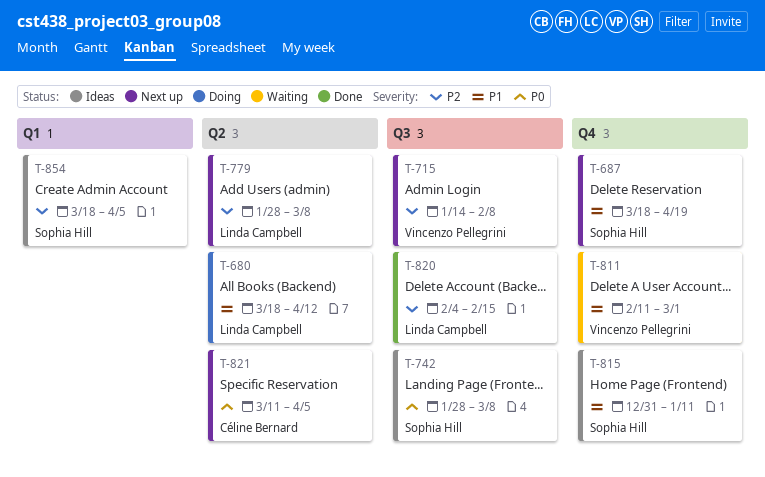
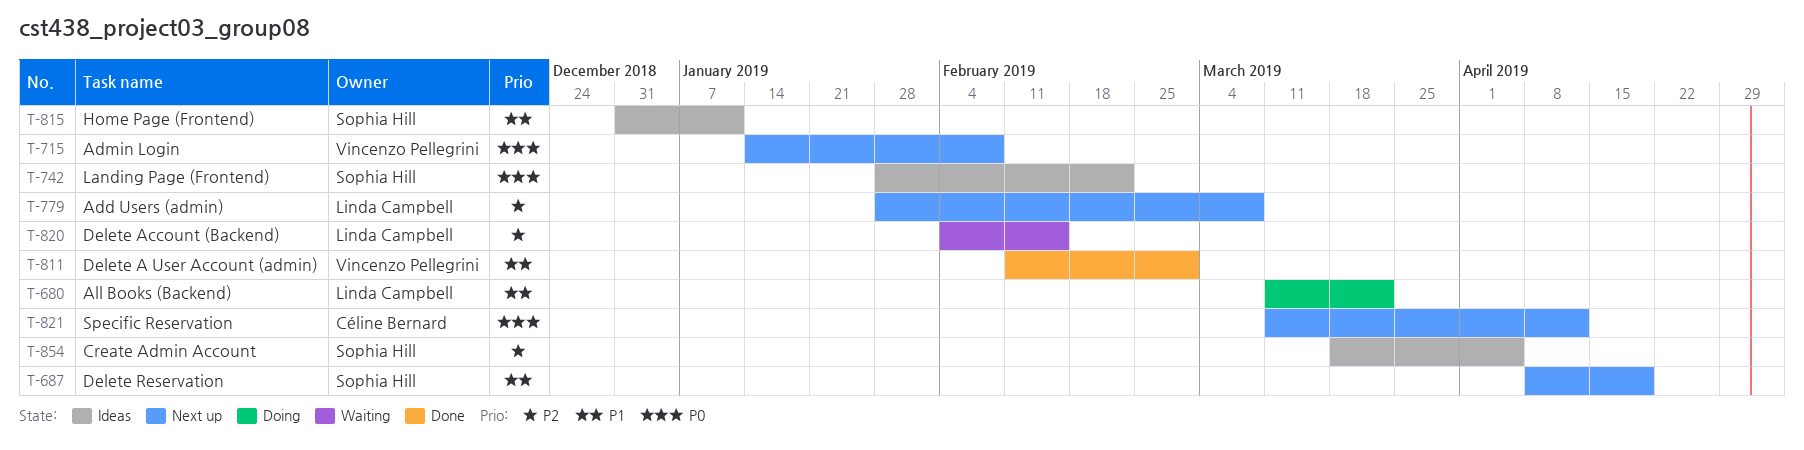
T-680, start: Mar 18 -> Mar 11
T-680, due: Apr 12 -> Mar 22
T-687, start: Mar 18 -> Apr 8
T-715, priority: P2 -> P0
T-742, due: Mar 8 -> Feb 22
T-811, status: Waiting -> Done
T-820, status: Done -> Waiting
T-821, due: Apr 5 -> Apr 12

